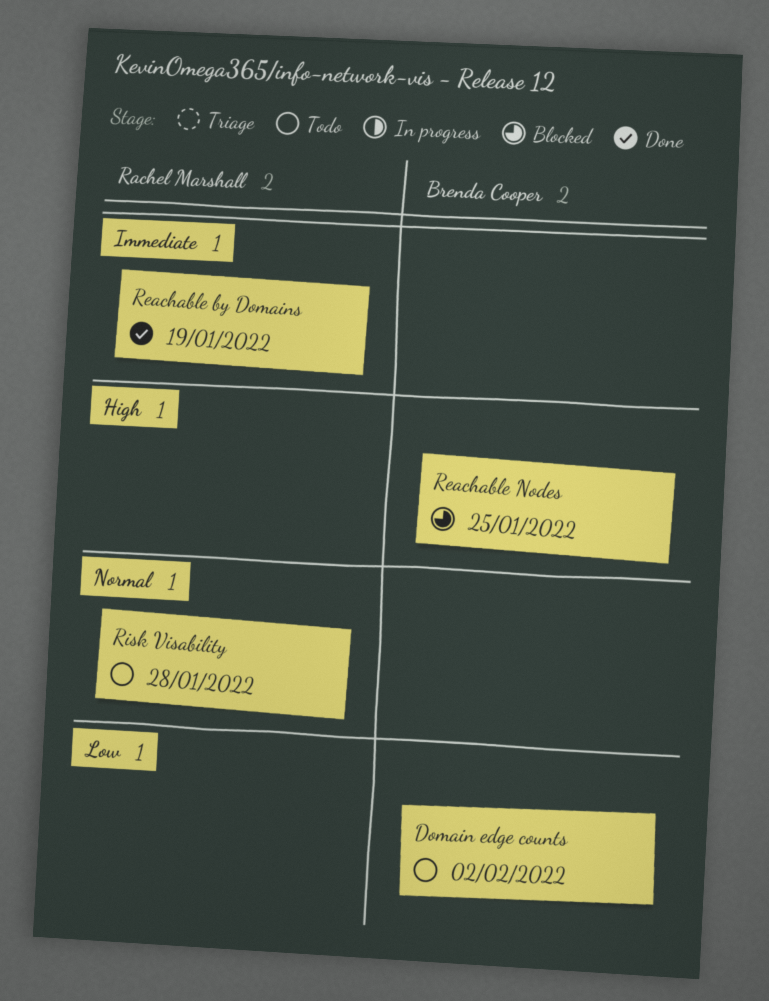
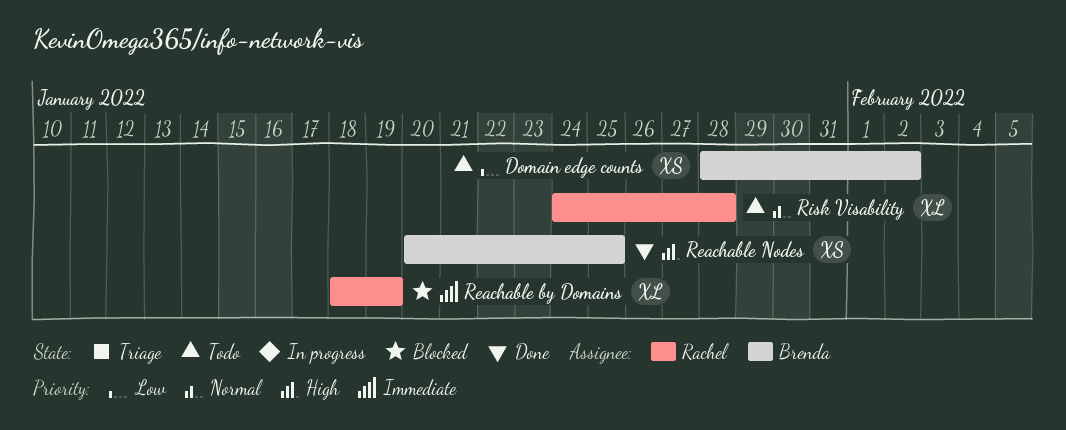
Reachable by Domains, status: Done -> Blocked
Reachable Nodes, status: Blocked -> Done

